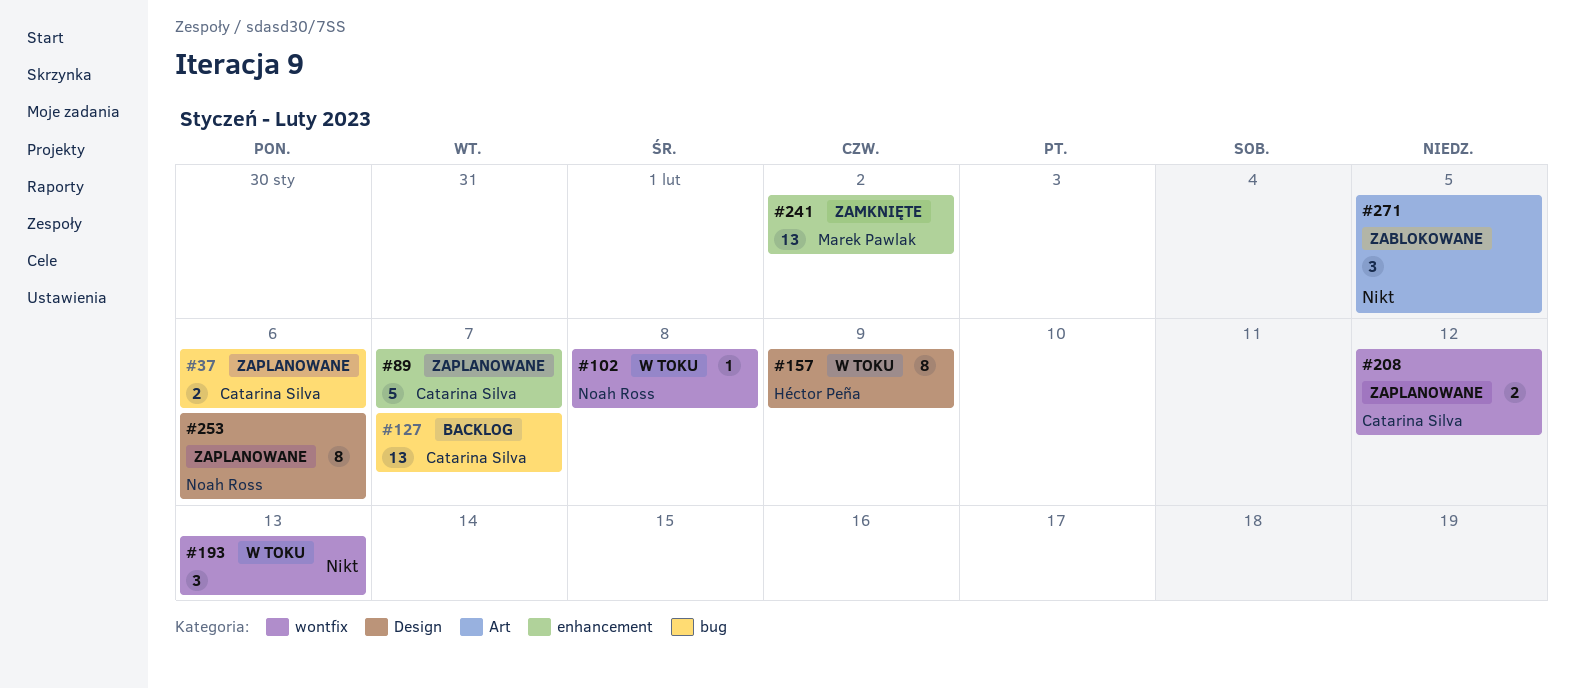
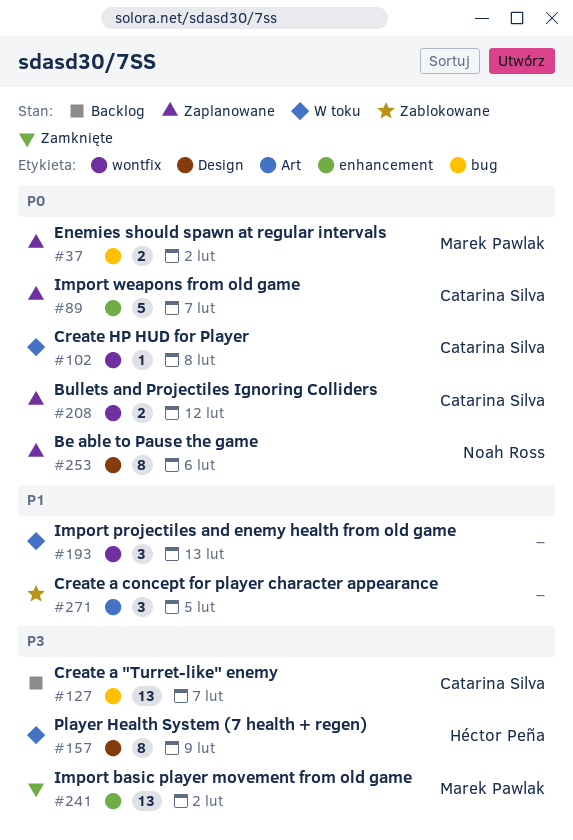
#37, owner: Catarina Silva -> Marek Pawlak
#37, due: Feb 6 -> Feb 2
#102, owner: Noah Ross -> Catarina Silva

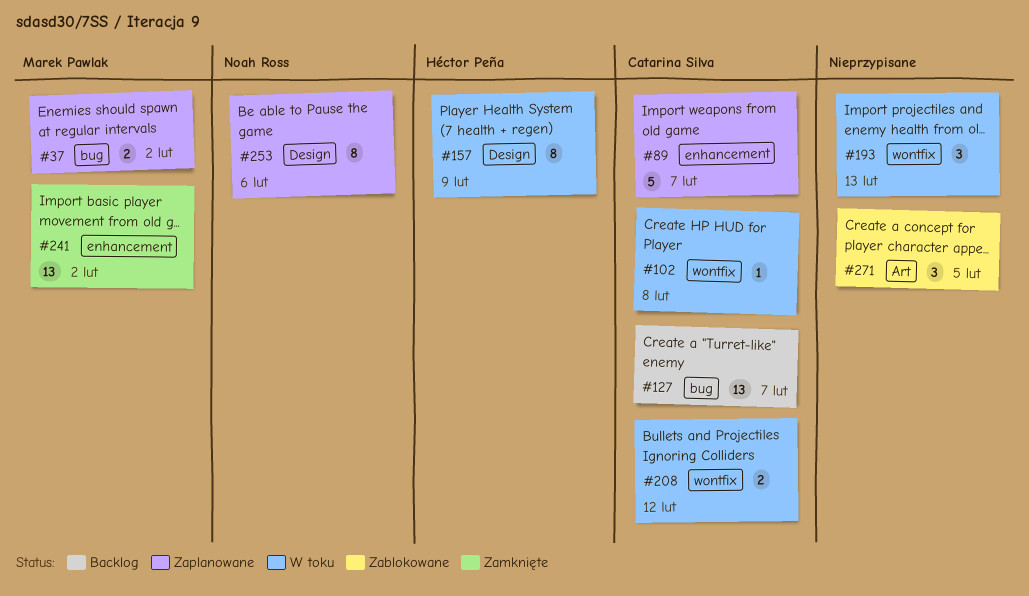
#208, status: Zaplanowane -> W toku

